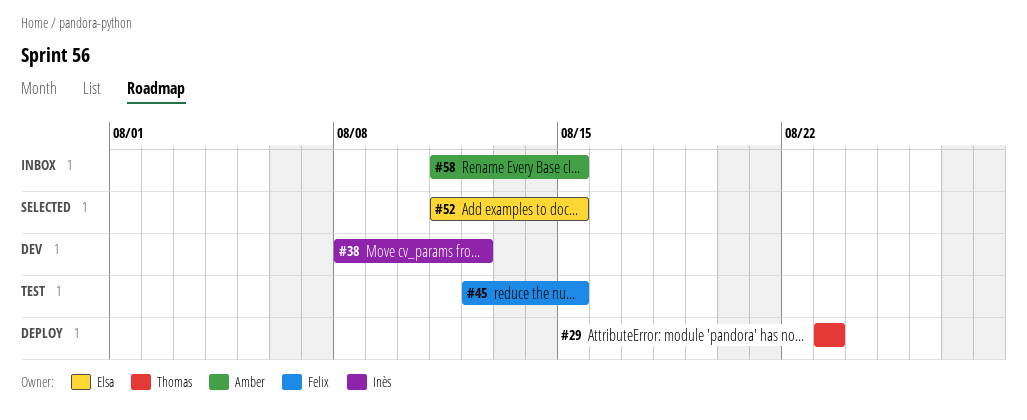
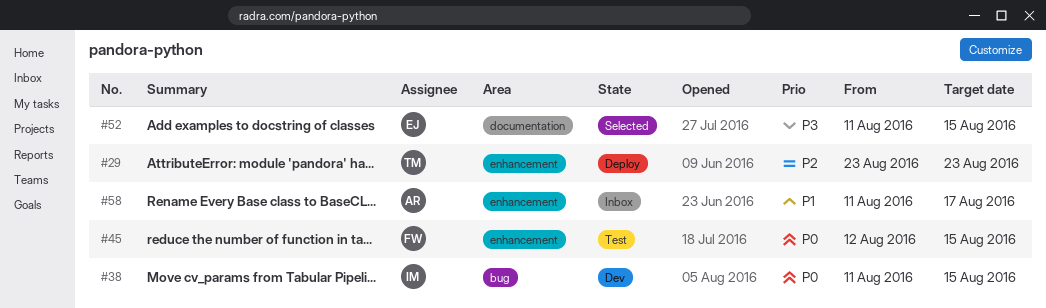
#38, start: Aug 8 -> Aug 11
#38, due: Aug 12 -> Aug 15
#58, due: Aug 15 -> Aug 17

